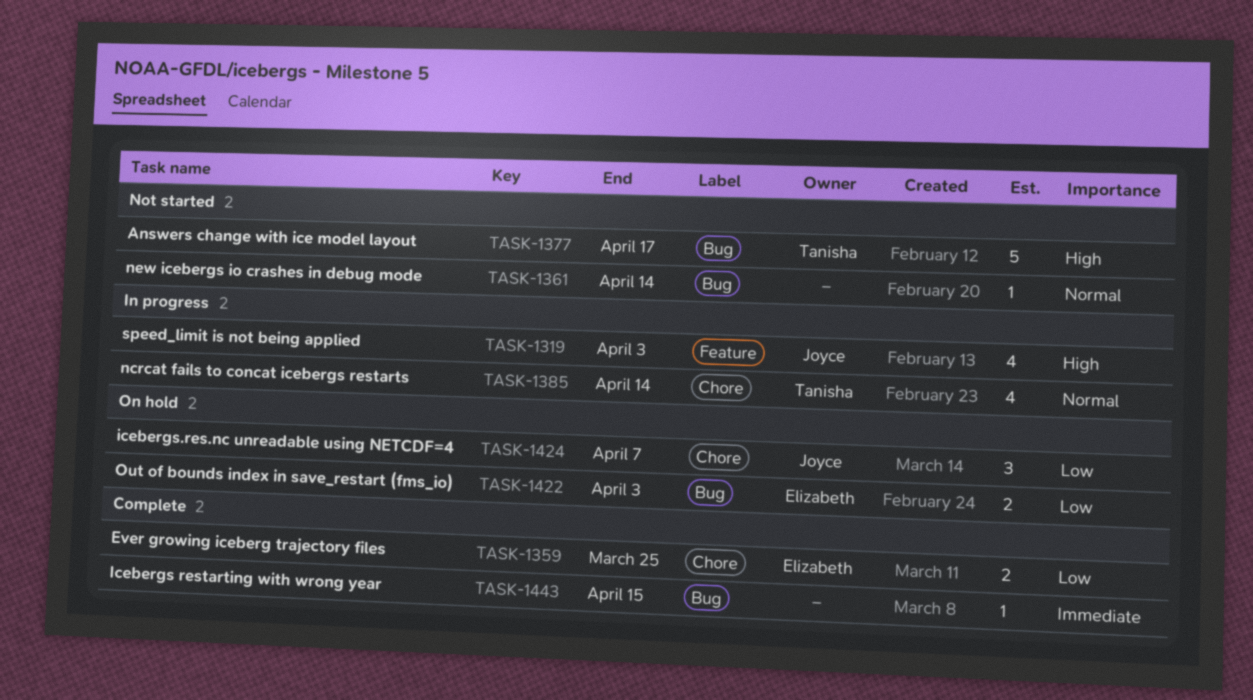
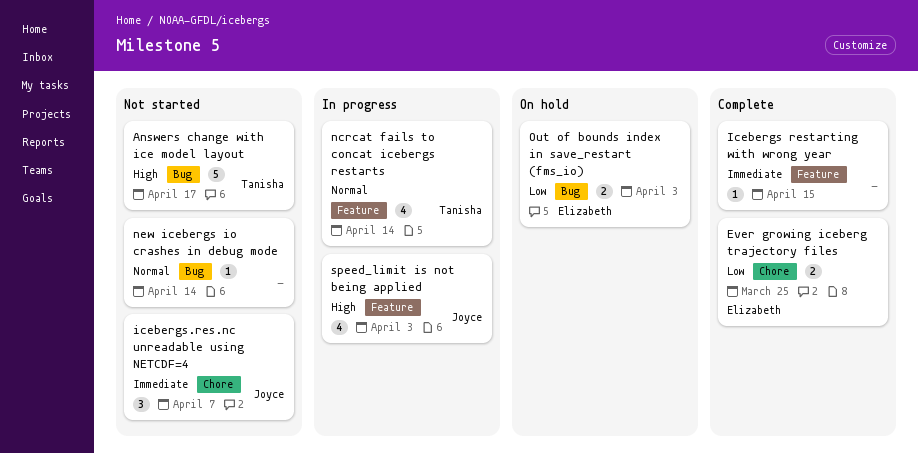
Icebergs restarting with wrong year, label: Bug -> Feature
icebergs.res.nc unreadable using NETCDF=4, status: On hold -> Not started
icebergs.res.nc unreadable using NETCDF=4, priority: Low -> Immediate
ncrcat fails to concat icebergs restarts, label: Chore -> Feature

